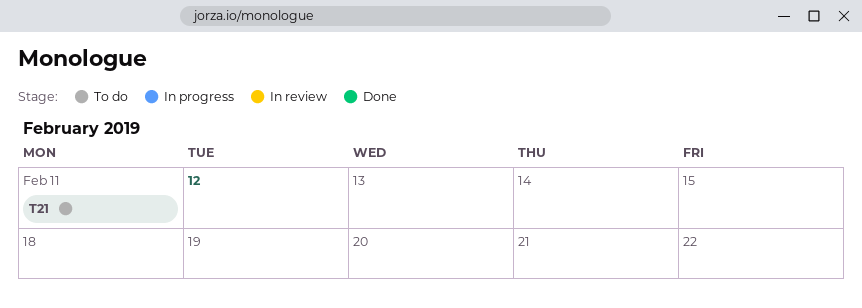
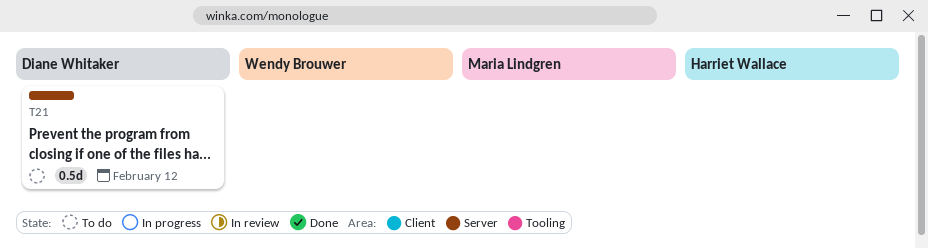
T21, due: Feb 11 -> Feb 12

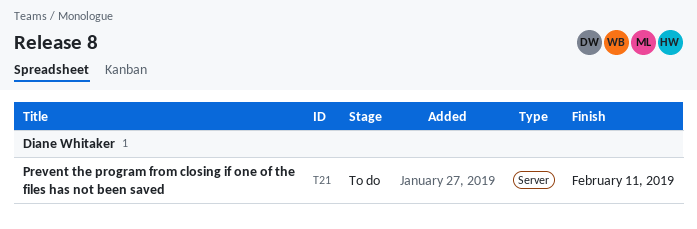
T21, due: Feb 12 -> Feb 11

